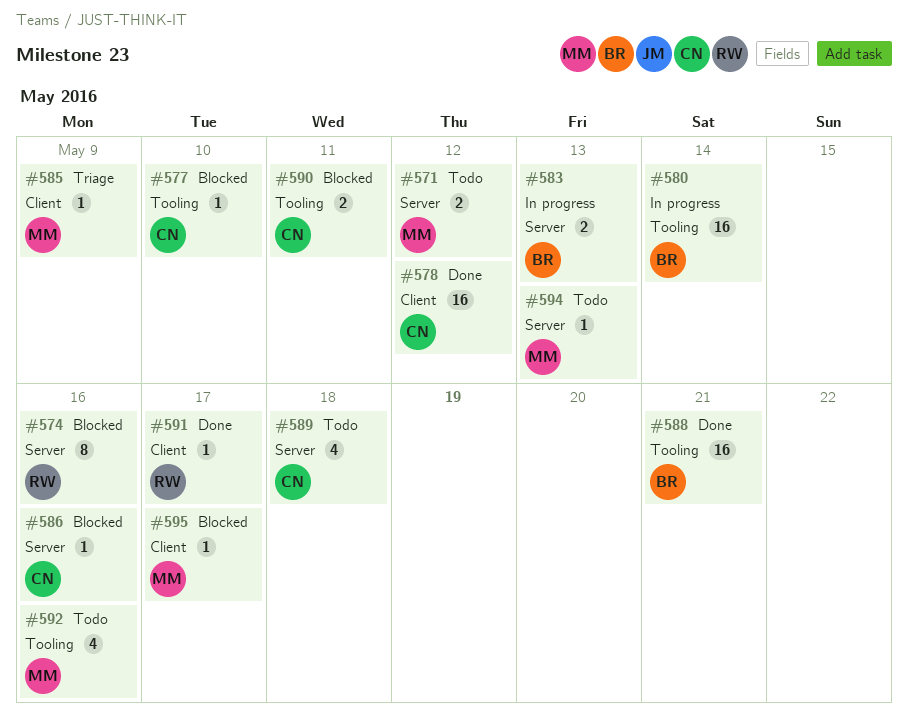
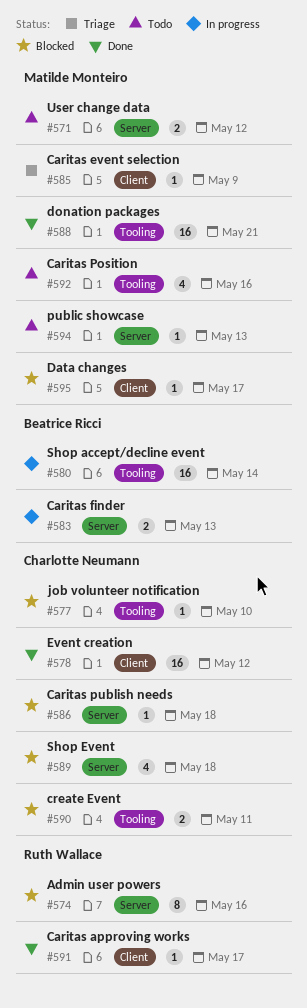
#586, due: May 16 -> May 18
#588, owner: Beatrice Ricci -> Matilde Monteiro
#589, status: Todo -> Blocked

